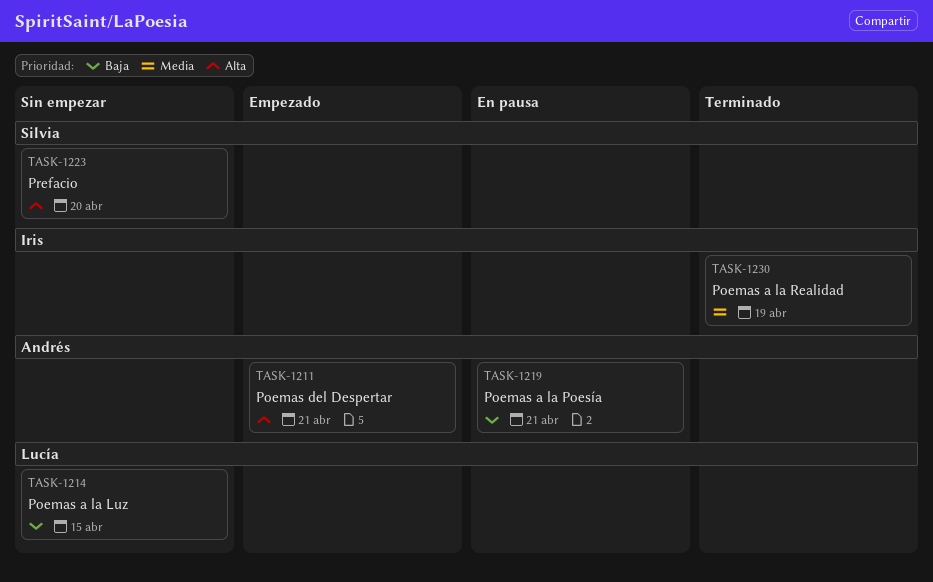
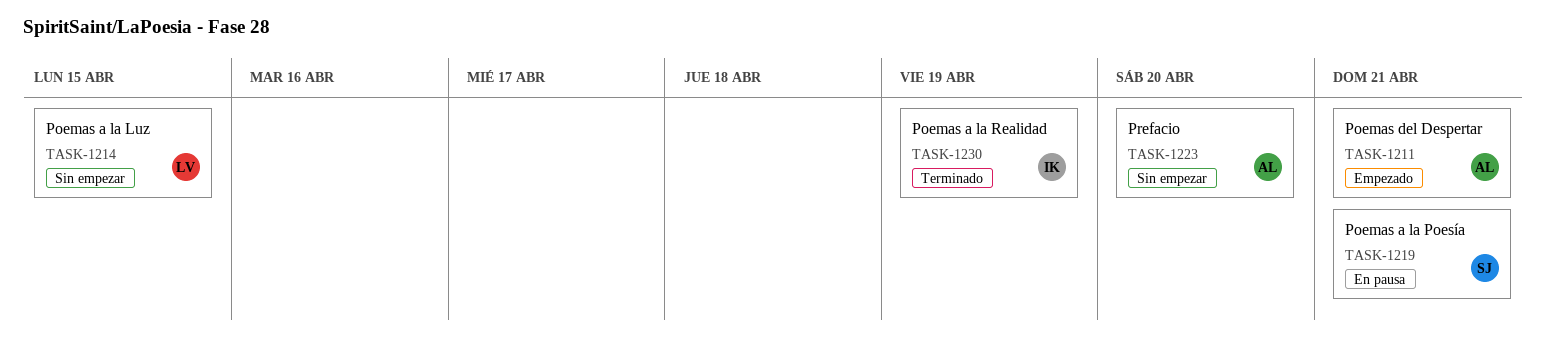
TASK-1219, owner: Andrés -> Silvia
TASK-1223, owner: Silvia -> Andrés

